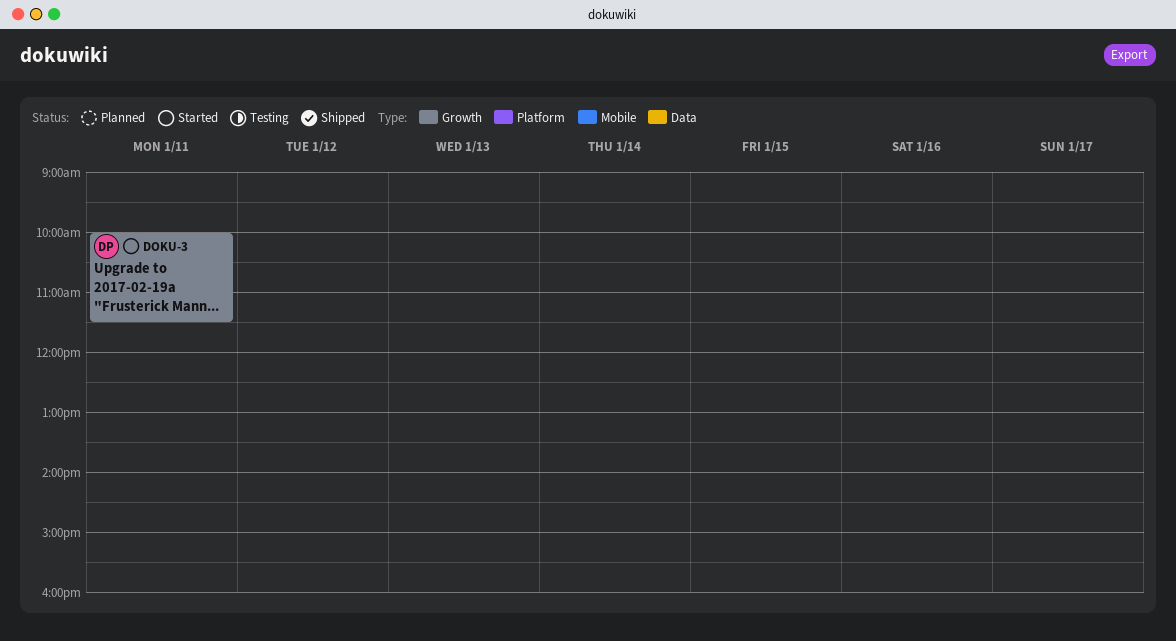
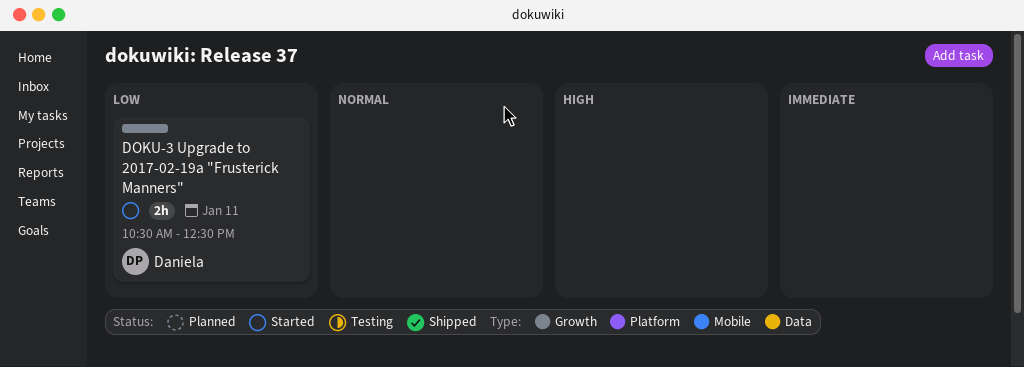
DOKU-3, begins: 10:00 -> 10:30
DOKU-3, ends: 11:30 -> 12:30

